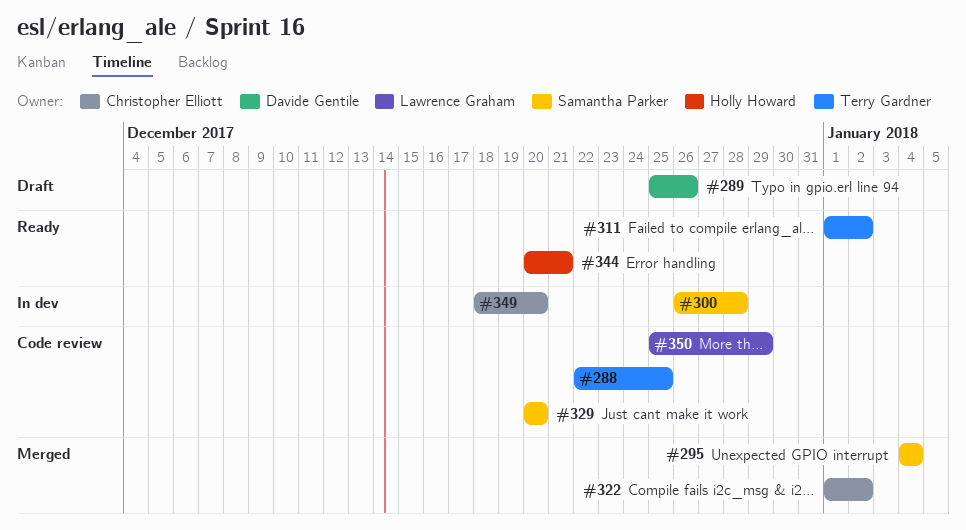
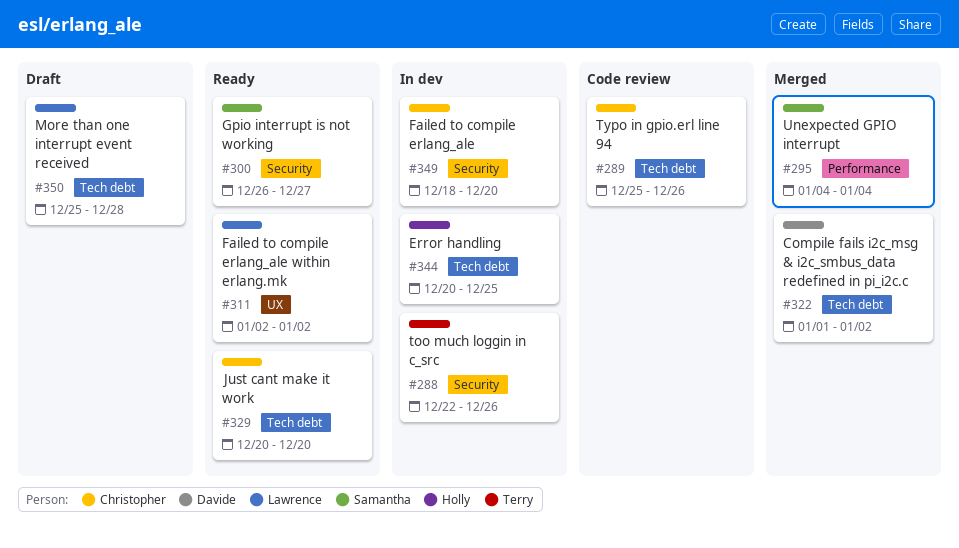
#288, status: Code review -> In dev
#288, due: Dec 25 -> Dec 26
#289, status: Draft -> Code review
#289, owner: Davide Gentile -> Christopher Elliott
#300, status: In dev -> Ready
#300, due: Dec 28 -> Dec 27
#311, owner: Terry Gardner -> Lawrence Graham
#311, start: Jan 1 -> Jan 2
#322, owner: Christopher Elliott -> Davide Gentile
#329, status: Code review -> Ready
#329, owner: Samantha Parker -> Christopher Elliott
#344, status: Ready -> In dev
#344, due: Dec 21 -> Dec 25
#350, status: Code review -> Draft
#350, due: Dec 29 -> Dec 28

